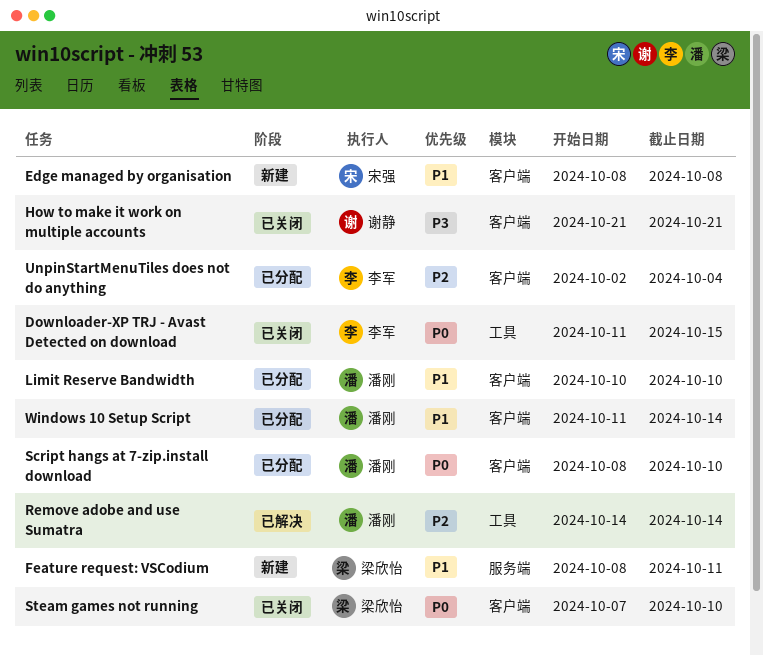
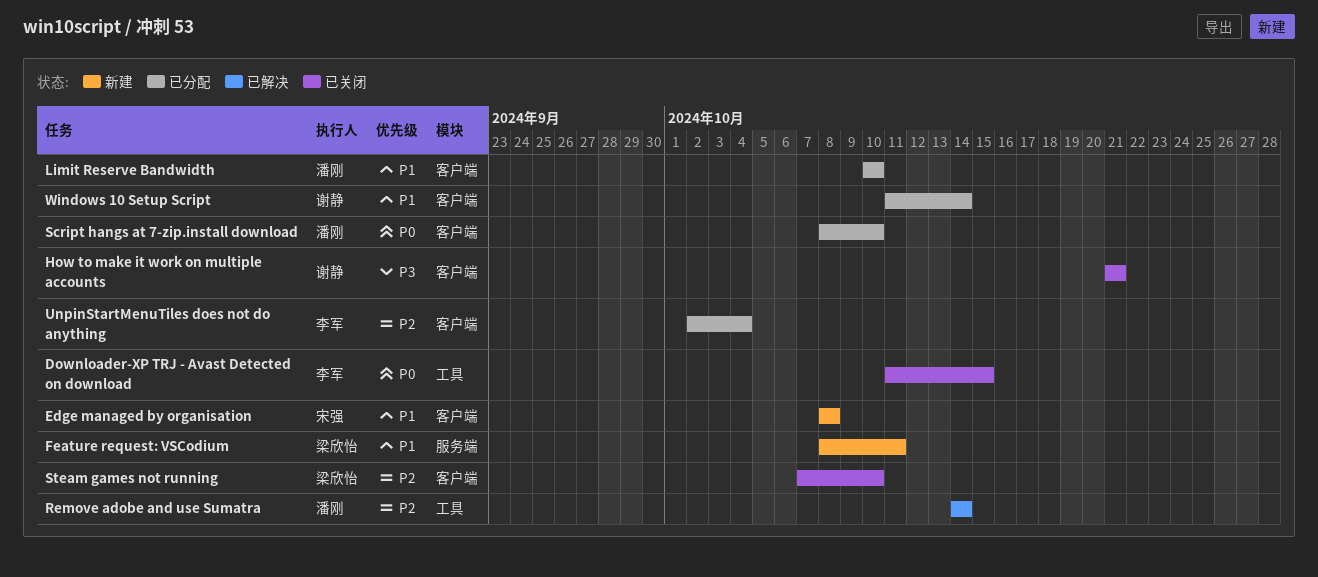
Steam games not running, priority: P0 -> P2
Windows 10 Setup Script, owner: 潘刚 -> 谢静

